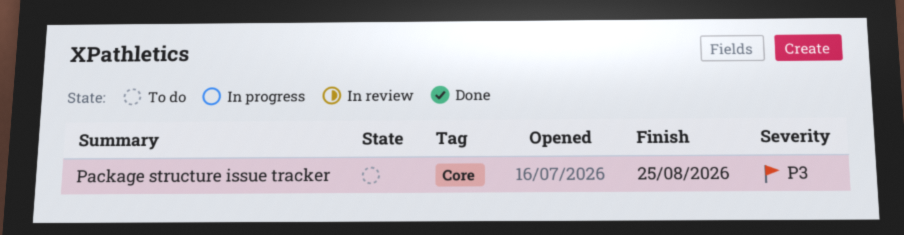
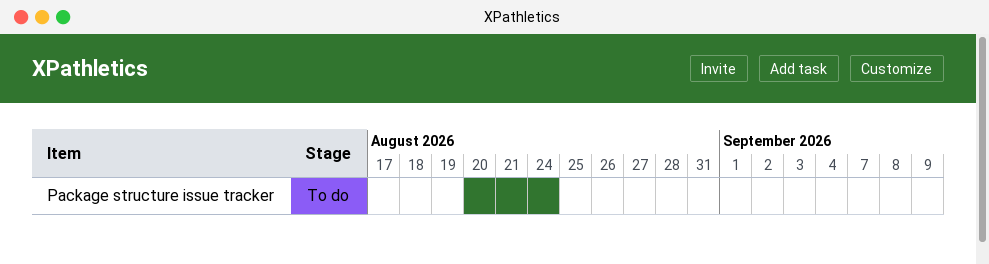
Package structure issue tracker, due: Aug 25 -> Aug 24

